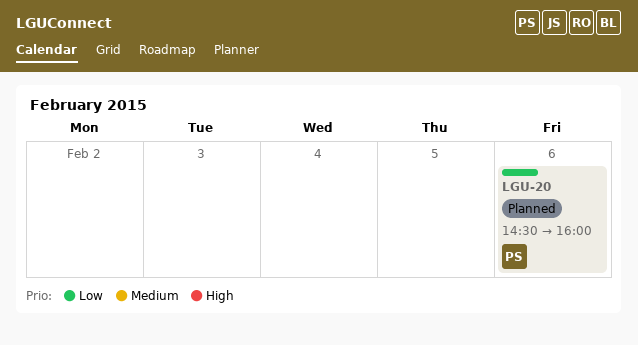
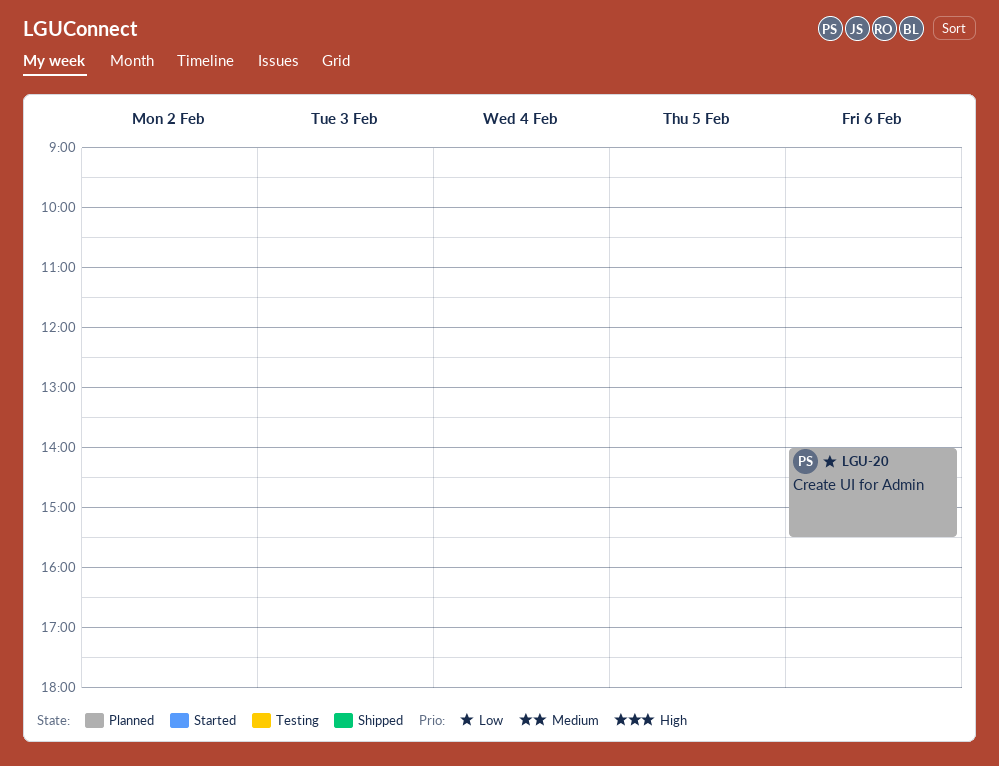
LGU-20, begins: 14:30 -> 14:00
LGU-20, ends: 16:00 -> 15:30

